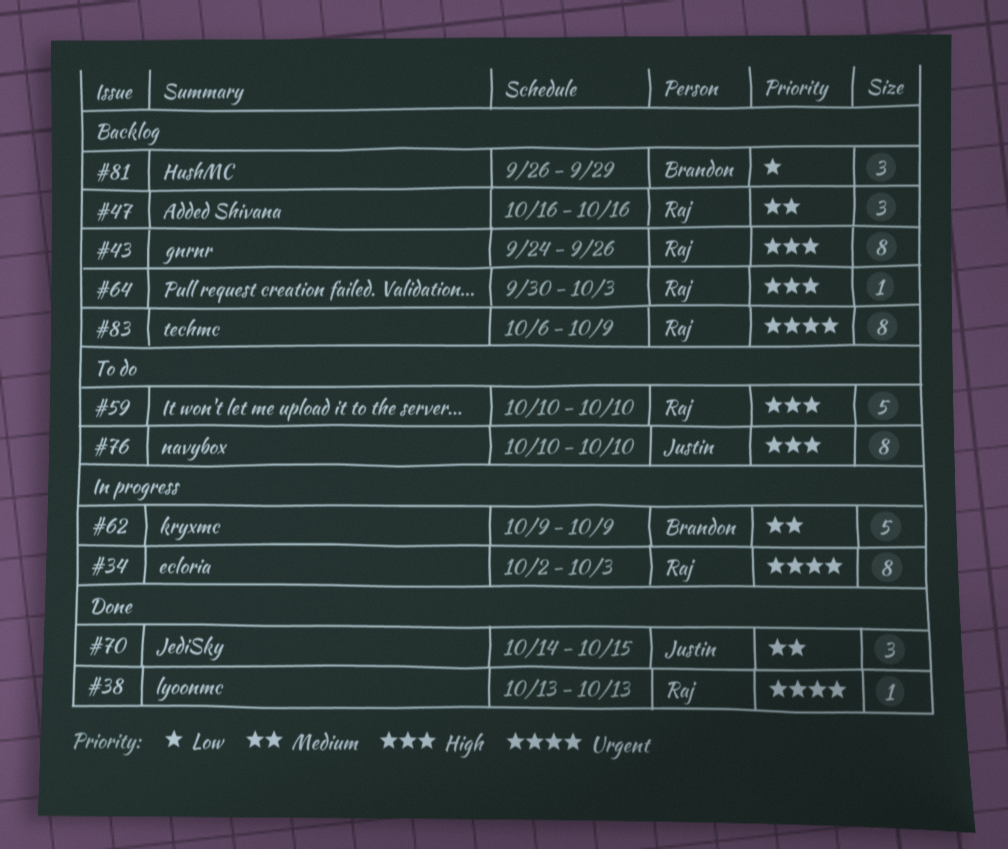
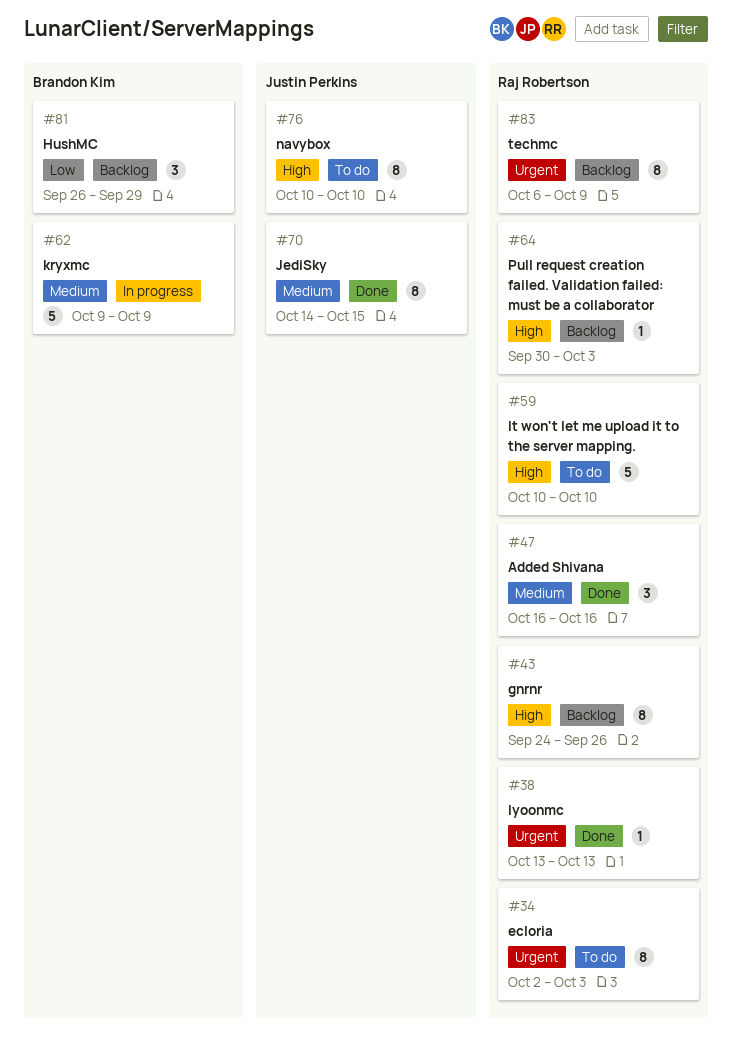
#34, status: In progress -> To do
#47, status: Backlog -> Done
#70, estimate: 3 -> 8

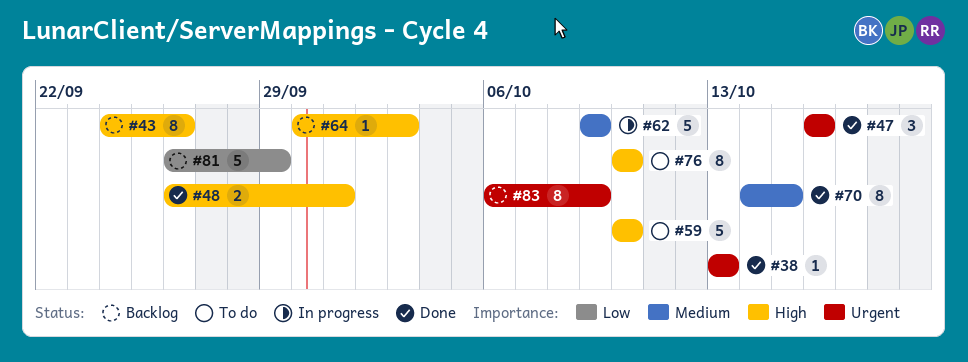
#34: present -> none
#47, priority: Medium -> Urgent
#48: none -> present
#81, estimate: 3 -> 5

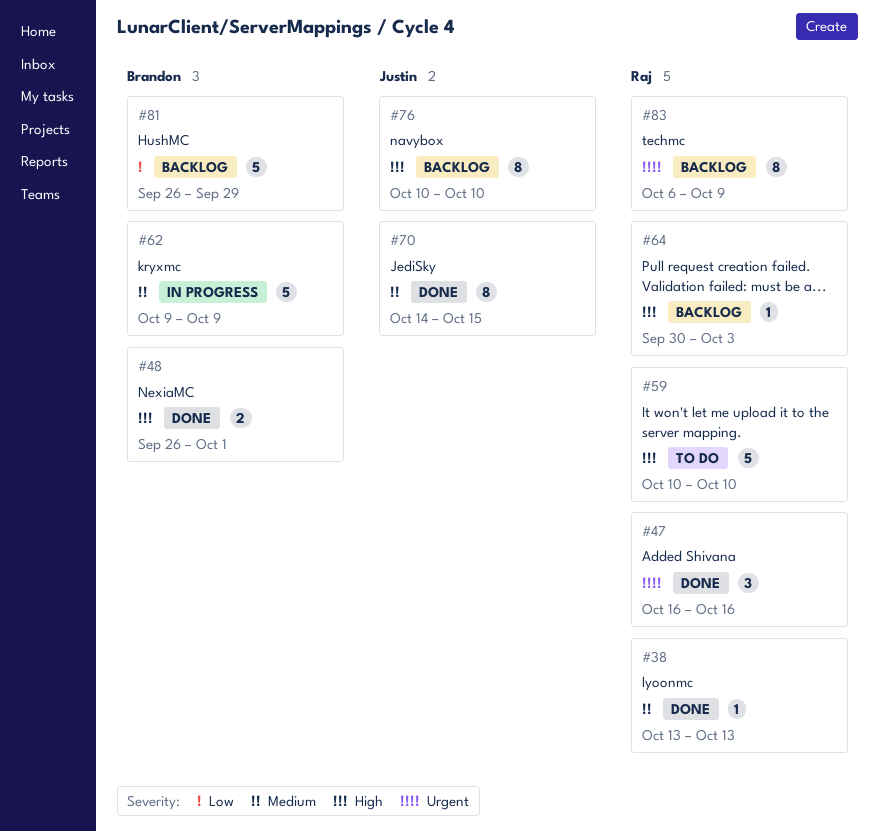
#38, priority: Urgent -> Medium
#43: present -> none
#76, status: To do -> Backlog

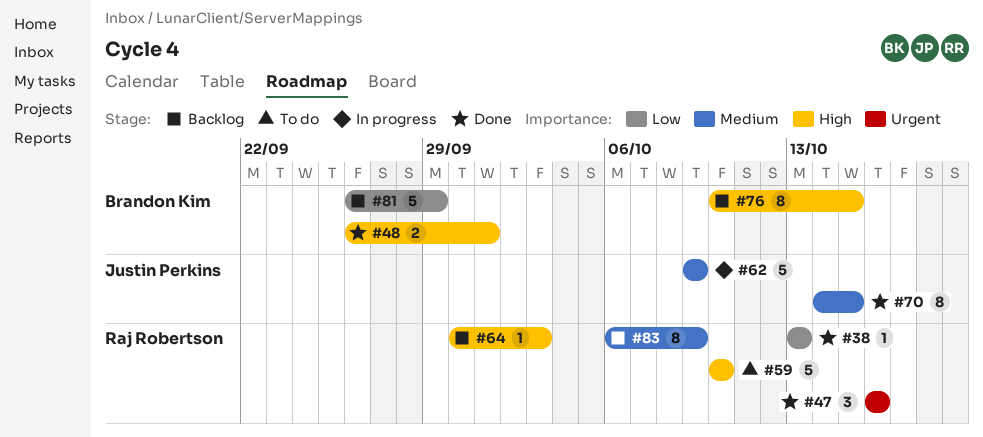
#38, priority: Medium -> Low
#62, owner: Brandon Kim -> Justin Perkins
#76, owner: Justin Perkins -> Brandon Kim
#76, due: Oct 10 -> Oct 15
#83, priority: Urgent -> Medium

